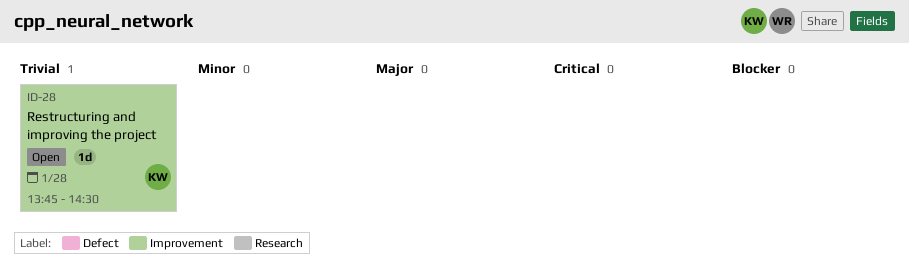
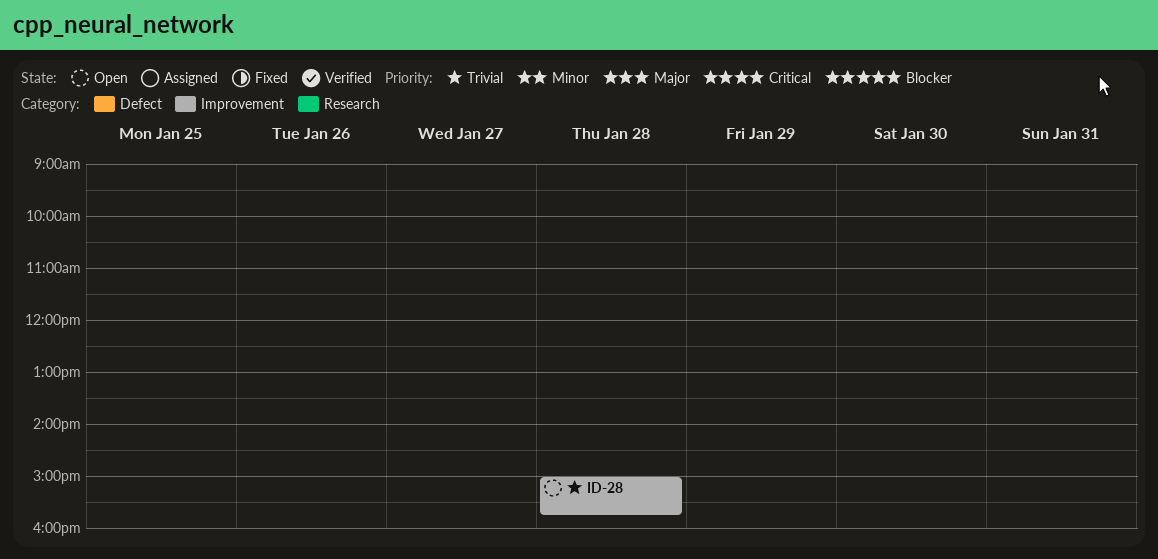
ID-28, begins: 13:45 -> 15:00
ID-28, ends: 14:30 -> 15:45

